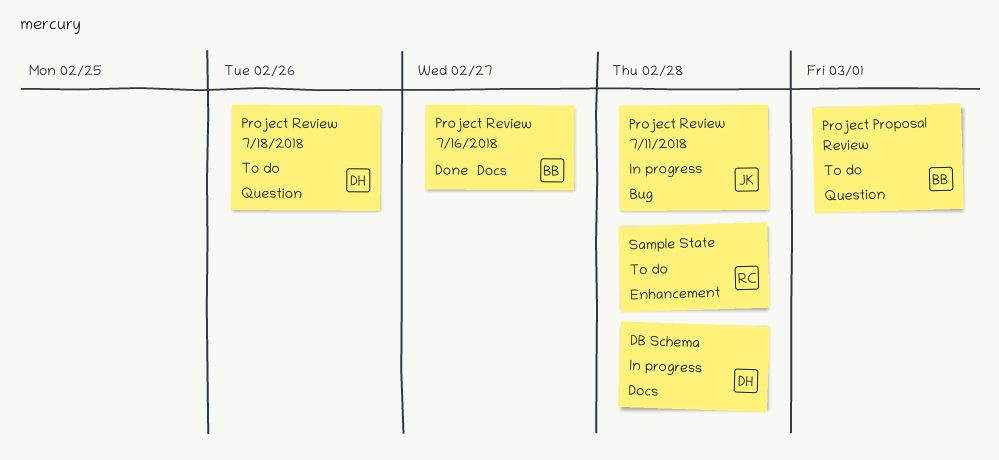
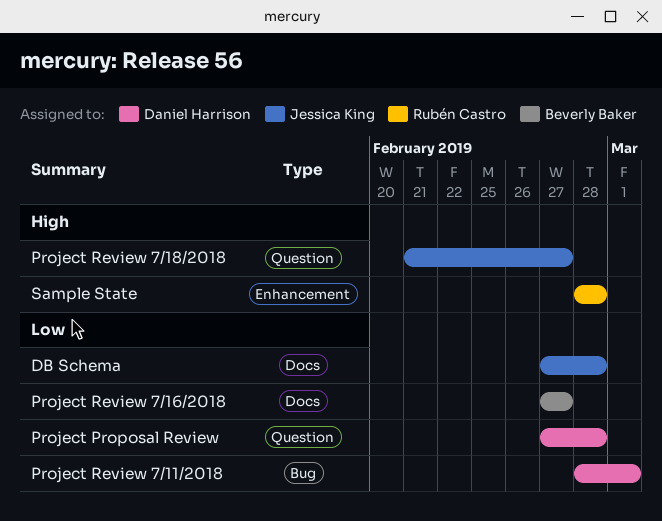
DB Schema, owner: Daniel Harrison -> Jessica King
Project Proposal Review, owner: Beverly Baker -> Daniel Harrison
Project Proposal Review, due: Mar 1 -> Feb 28
Project Review 7/11/2018, owner: Jessica King -> Daniel Harrison
Project Review 7/11/2018, due: Feb 28 -> Mar 1
Project Review 7/18/2018, owner: Daniel Harrison -> Jessica King
Project Review 7/18/2018, due: Feb 26 -> Feb 27

